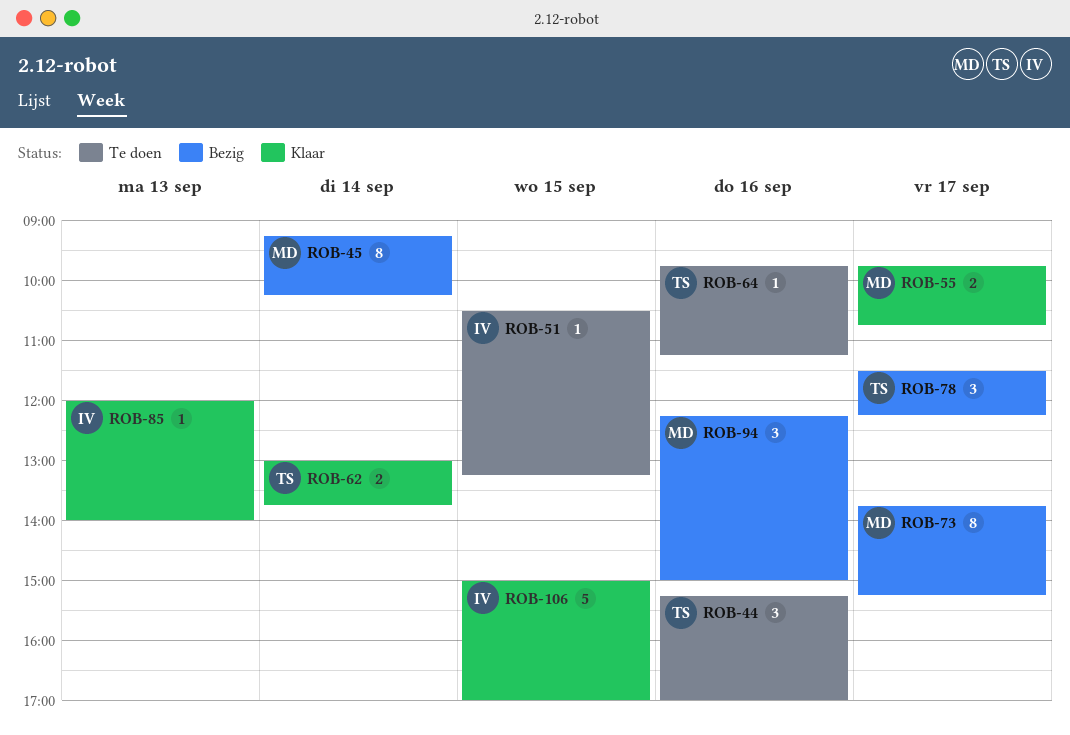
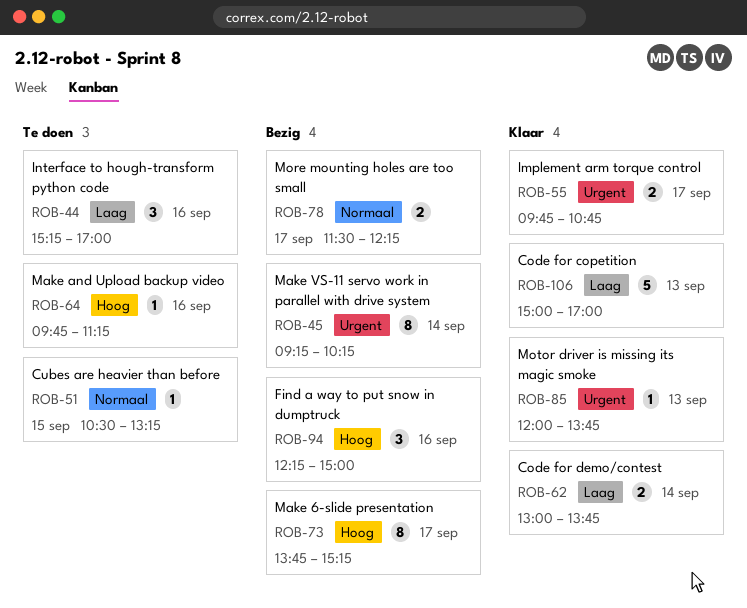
ROB-78, estimate: 3 -> 2
ROB-85, ends: 14:00 -> 13:45
ROB-106, day: Sep 15 -> Sep 13

